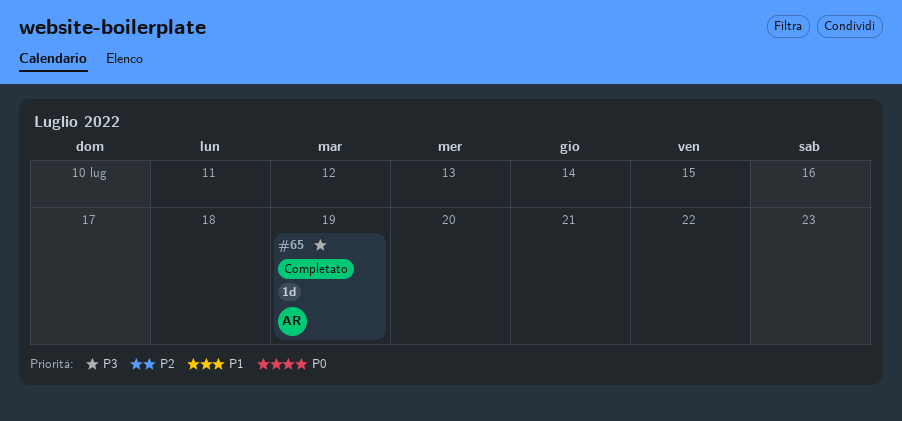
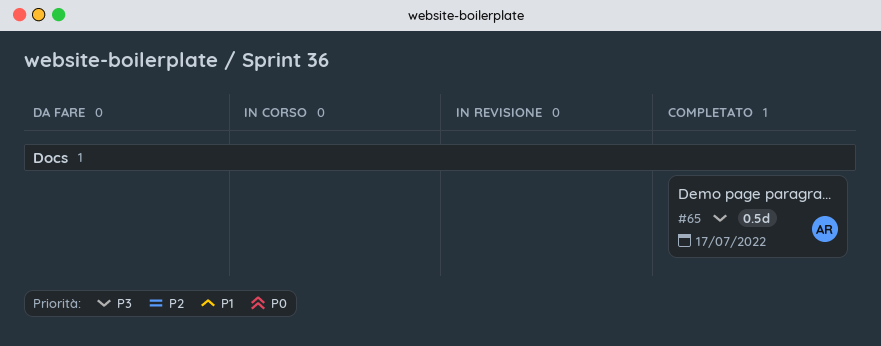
#65, estimate: 1d -> 0.5d
#65, due: Jul 19 -> Jul 17

